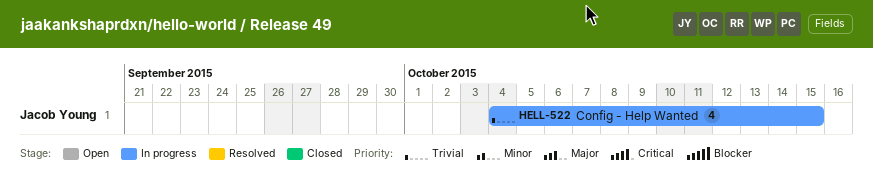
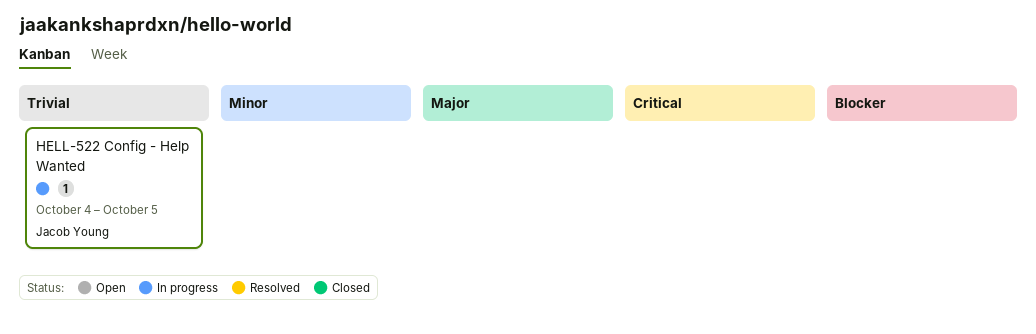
HELL-522, estimate: 4 -> 1
HELL-522, due: Oct 15 -> Oct 5

